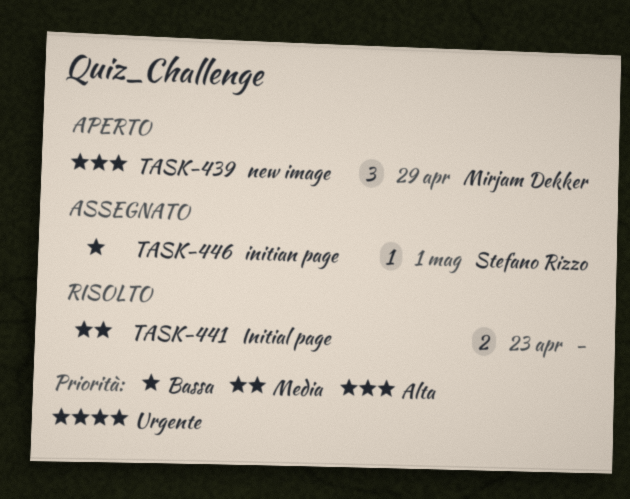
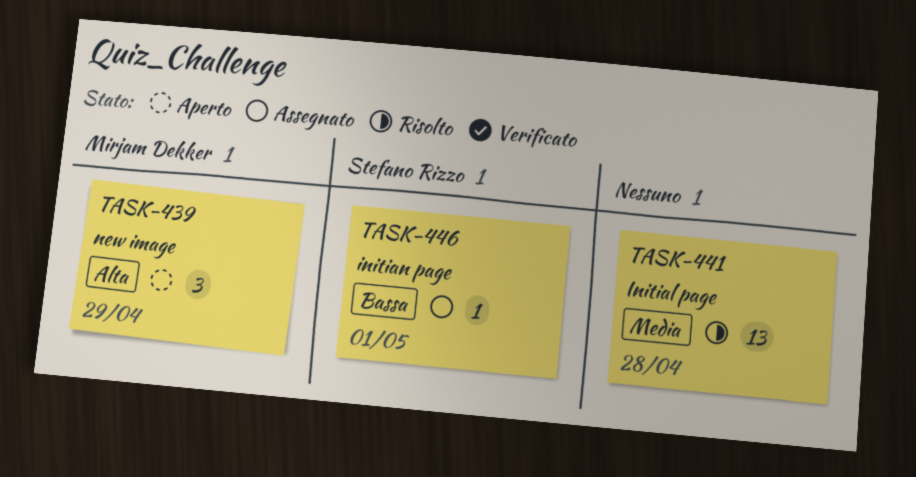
TASK-441, estimate: 2 -> 13
TASK-441, due: Apr 23 -> Apr 28

